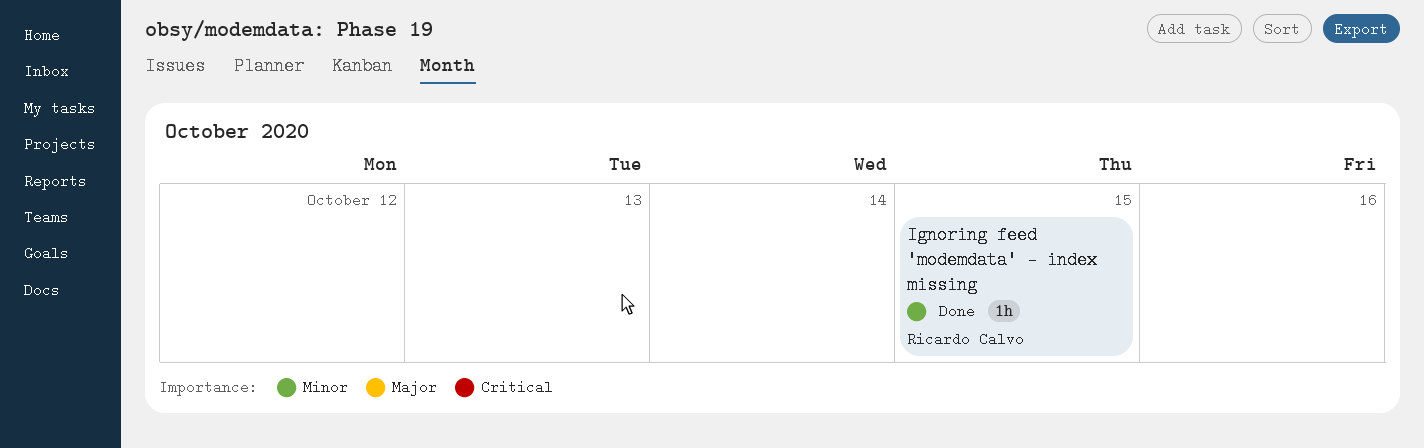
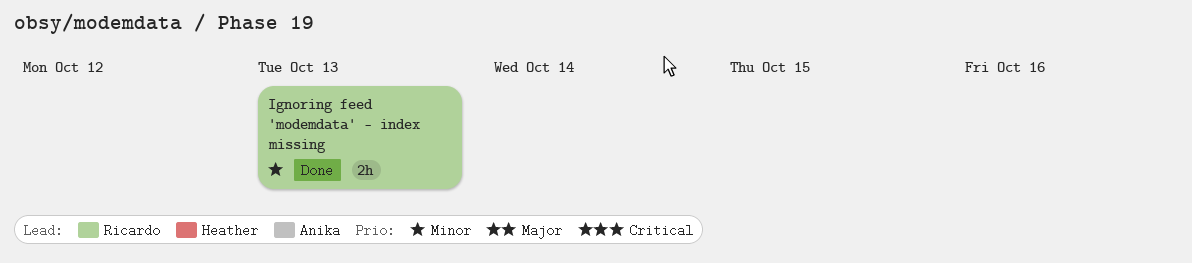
Ignoring feed 'modemdata' - index missing, estimate: 1h -> 2h
Ignoring feed 'modemdata' - index missing, due: Oct 15 -> Oct 13

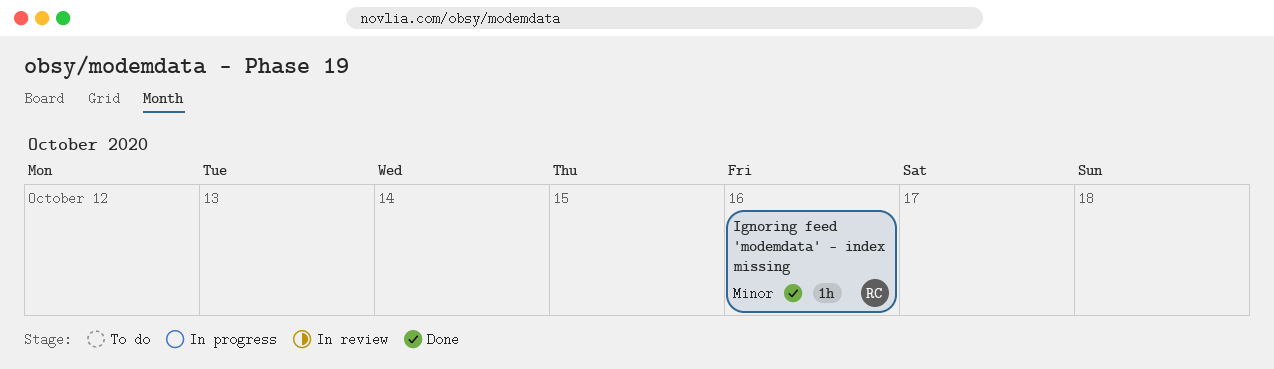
Ignoring feed 'modemdata' - index missing, estimate: 2h -> 1h
Ignoring feed 'modemdata' - index missing, due: Oct 13 -> Oct 16

